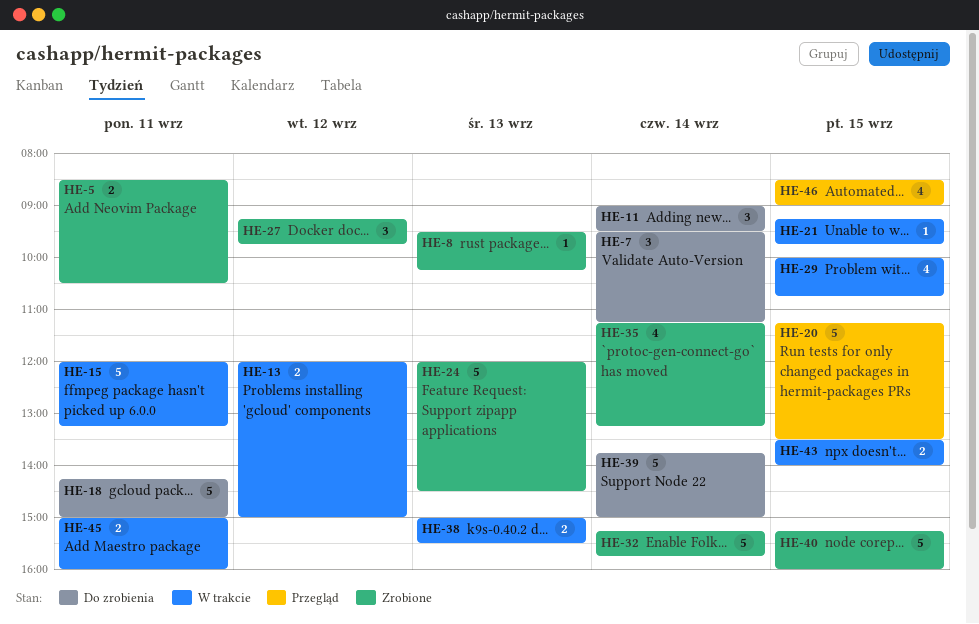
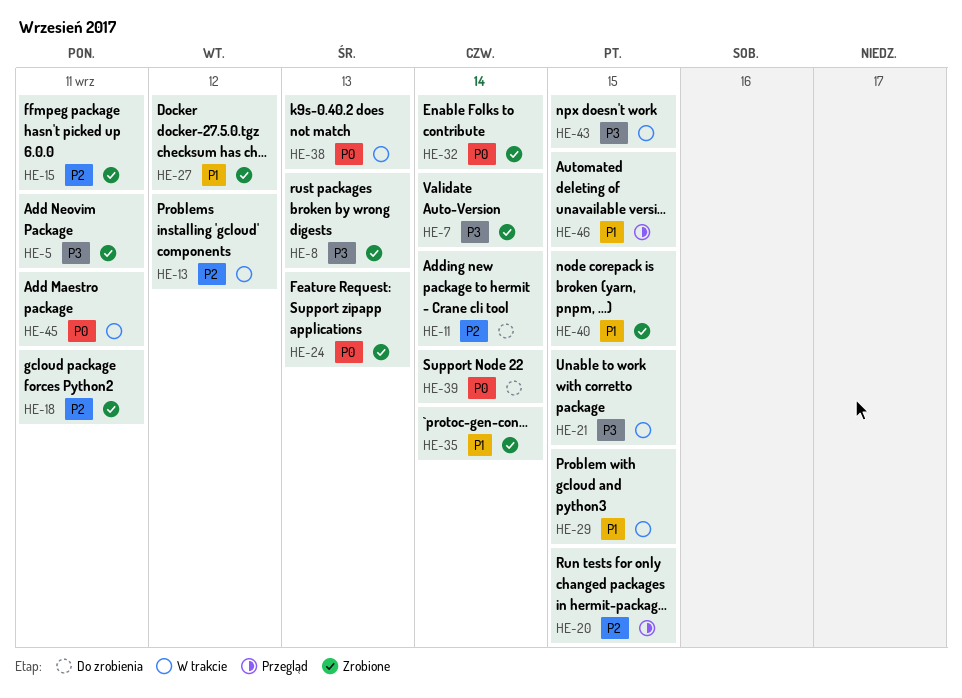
HE-7, status: Do zrobienia -> Zrobione
HE-15, status: W trakcie -> Zrobione
HE-18, status: Do zrobienia -> Zrobione

